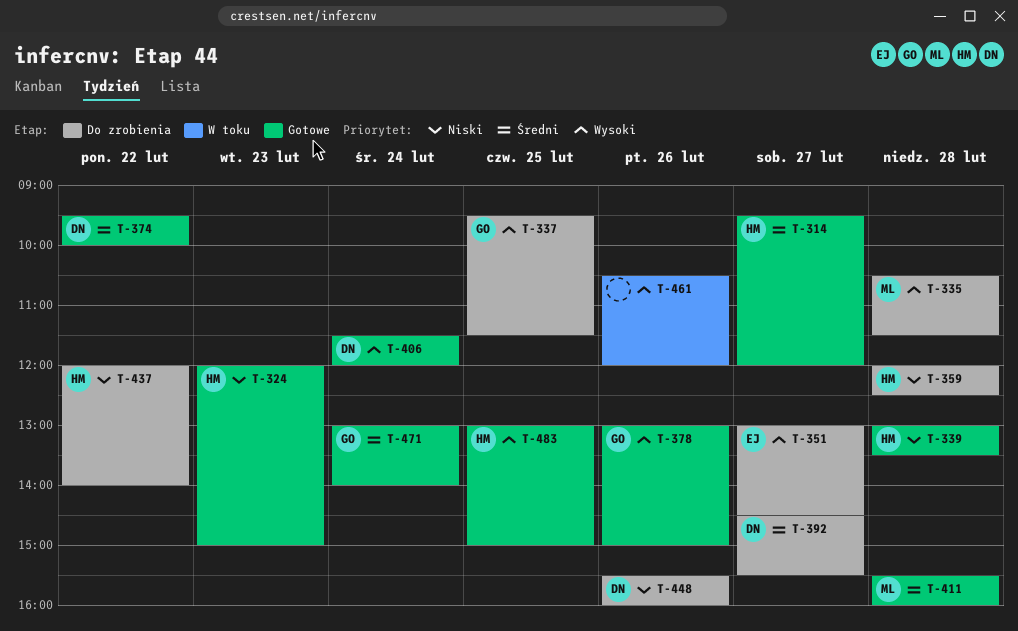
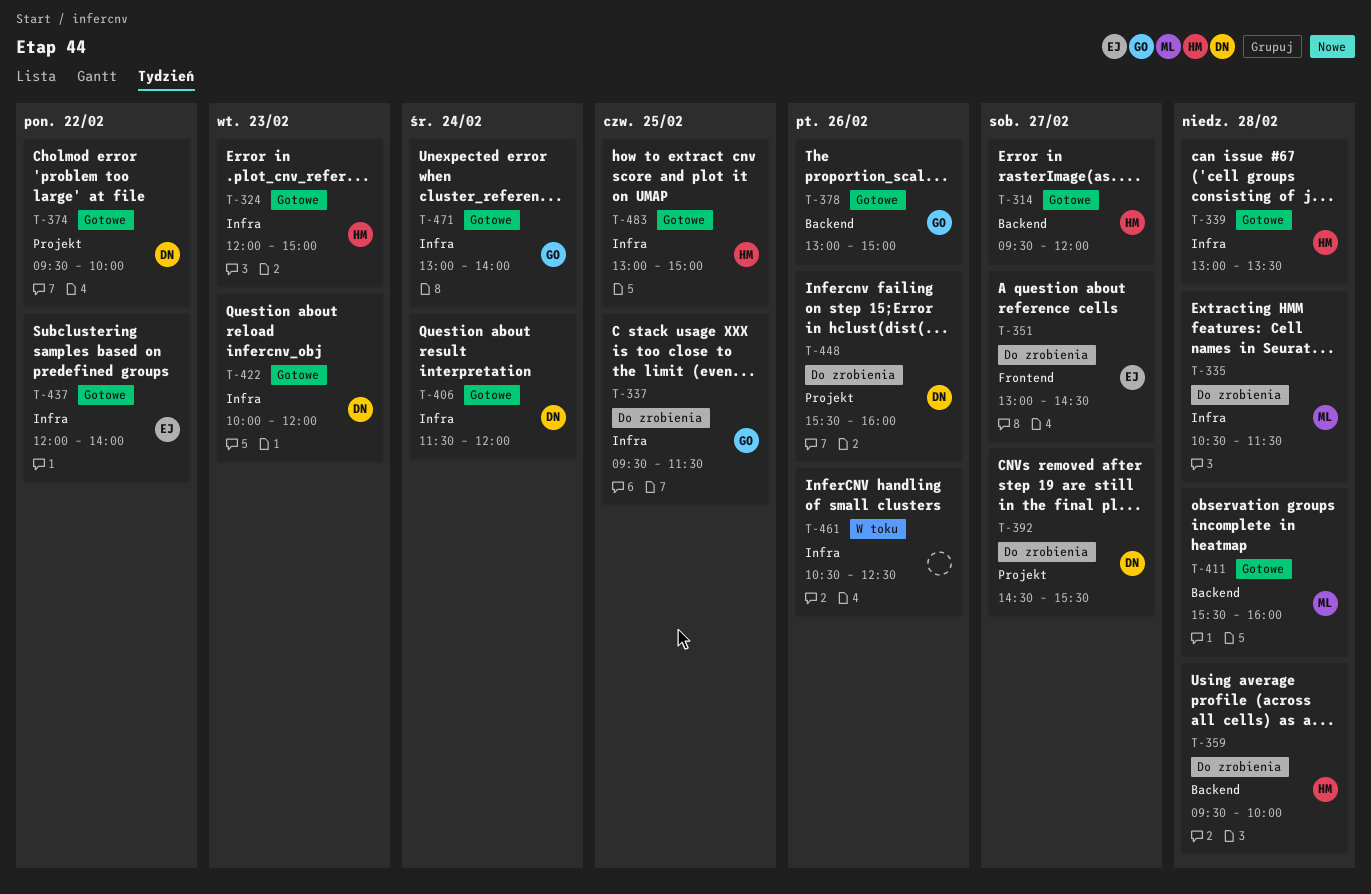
T-359, begins: 12:00 -> 09:30
T-359, ends: 12:30 -> 10:00
T-422: none -> present
T-437, status: Do zrobienia -> Gotowe
T-437, owner: HM -> EJ
T-461, ends: 12:00 -> 12:30

